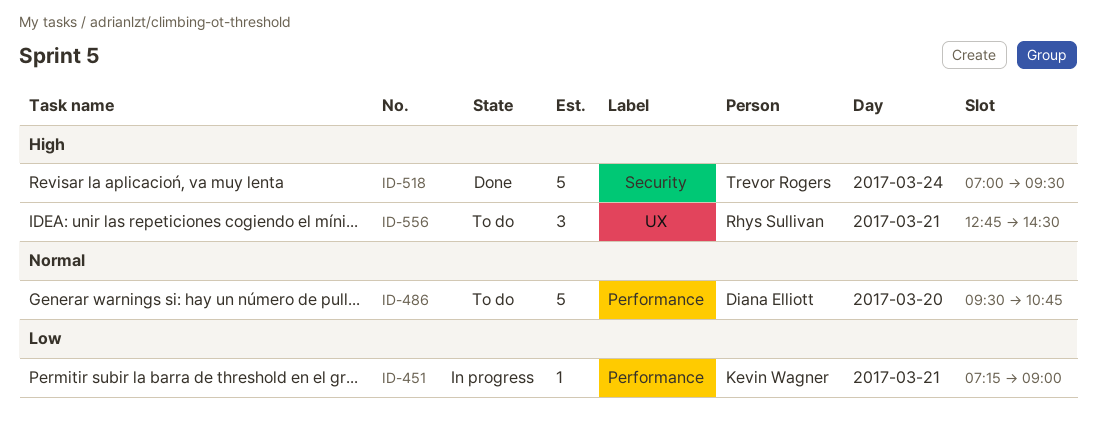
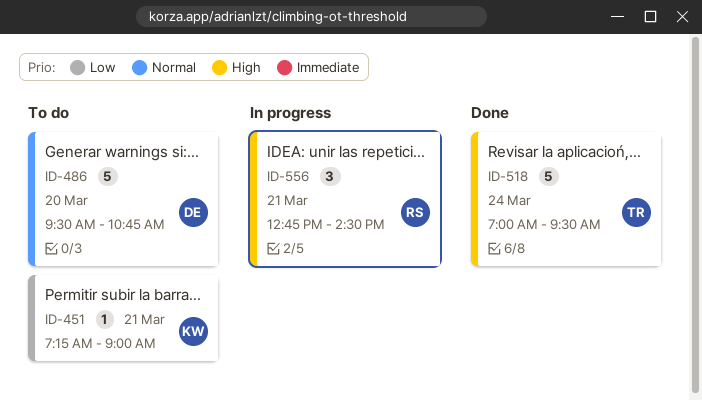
ID-451, status: In progress -> To do
ID-556, status: To do -> In progress

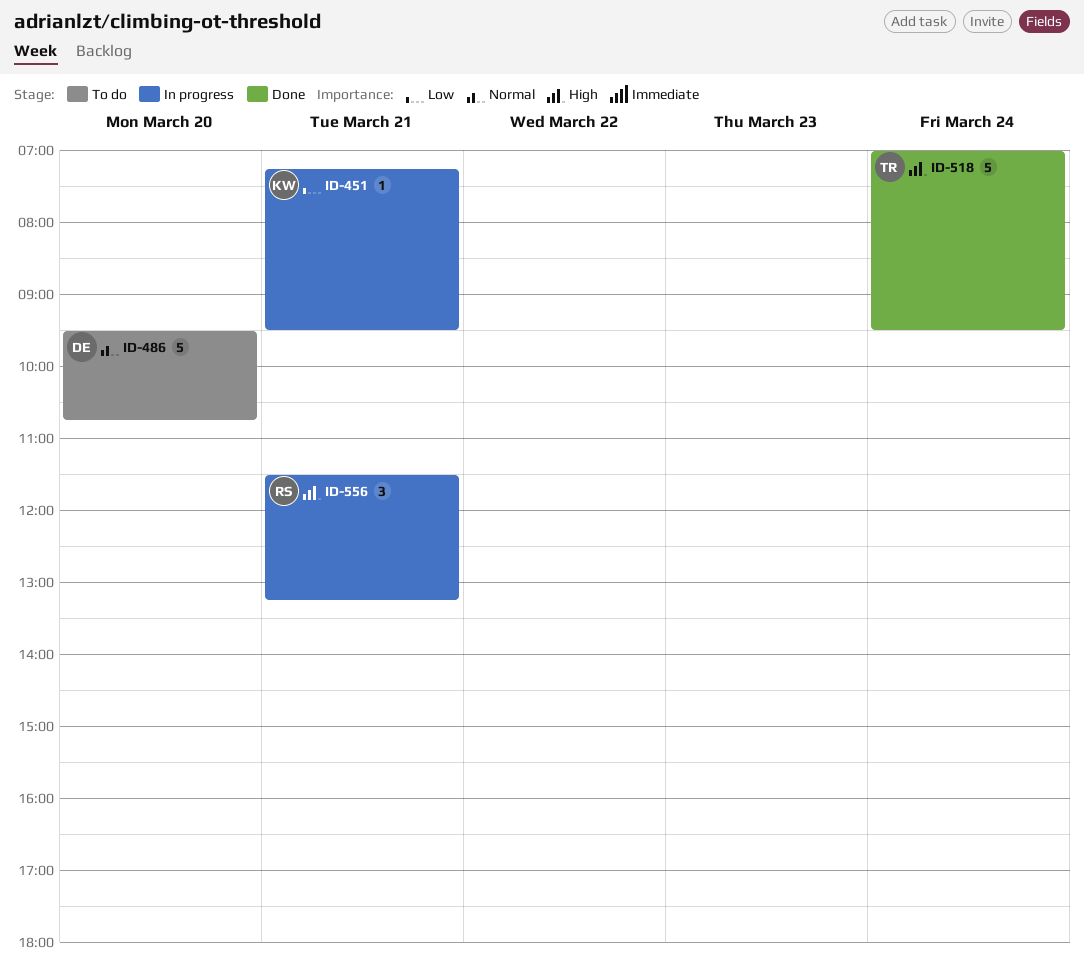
ID-451, status: To do -> In progress
ID-451, ends: 09:00 -> 09:30
ID-556, begins: 12:45 -> 11:30
ID-556, ends: 14:30 -> 13:15

